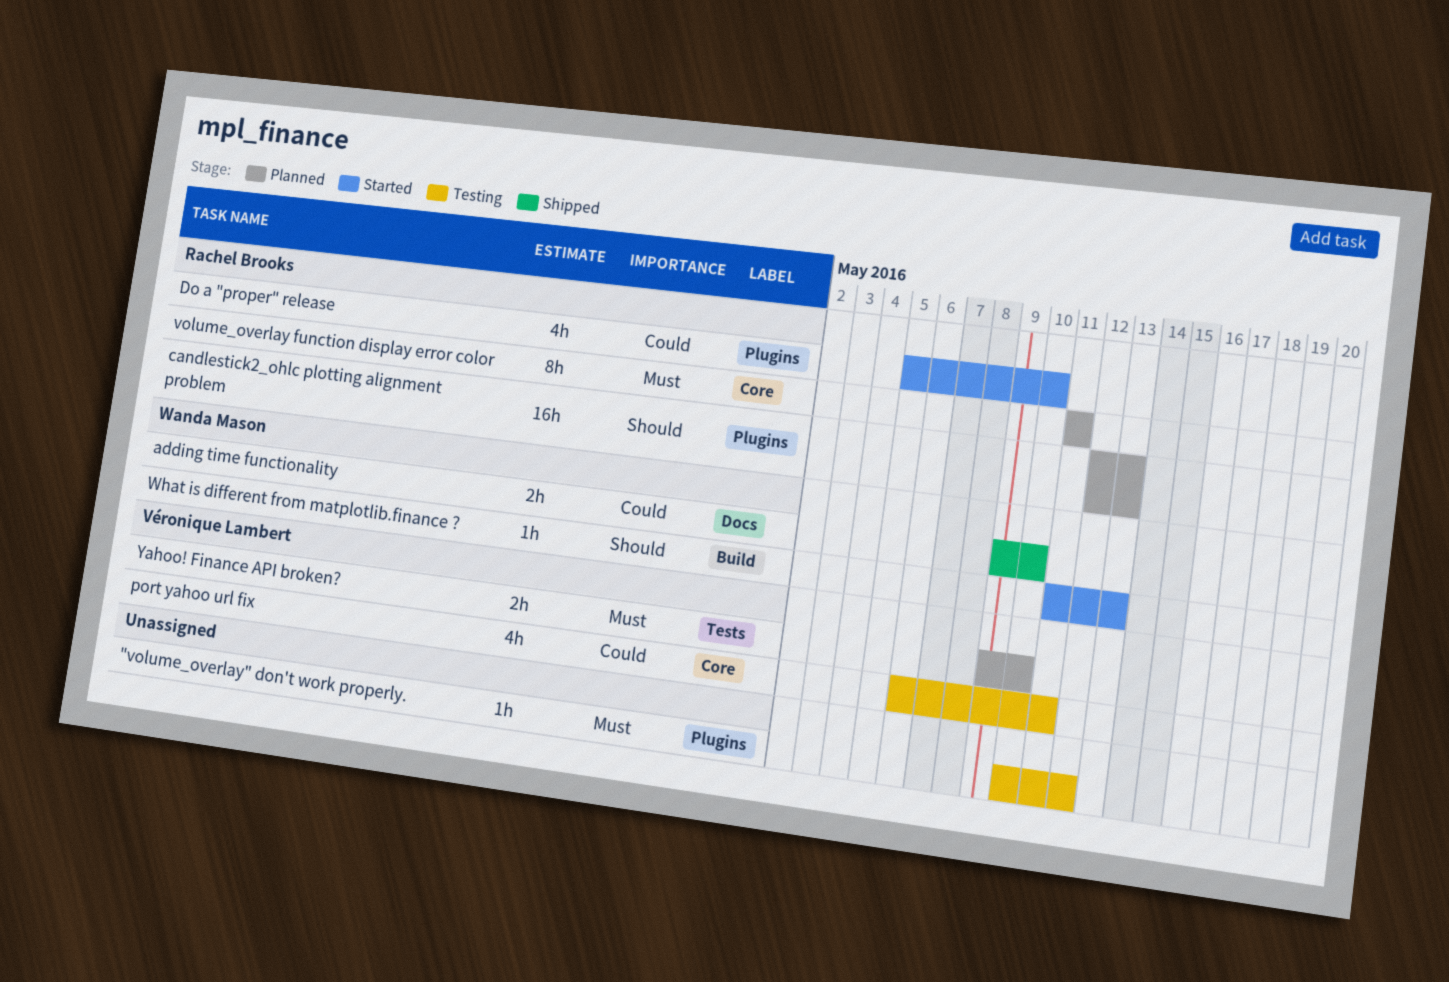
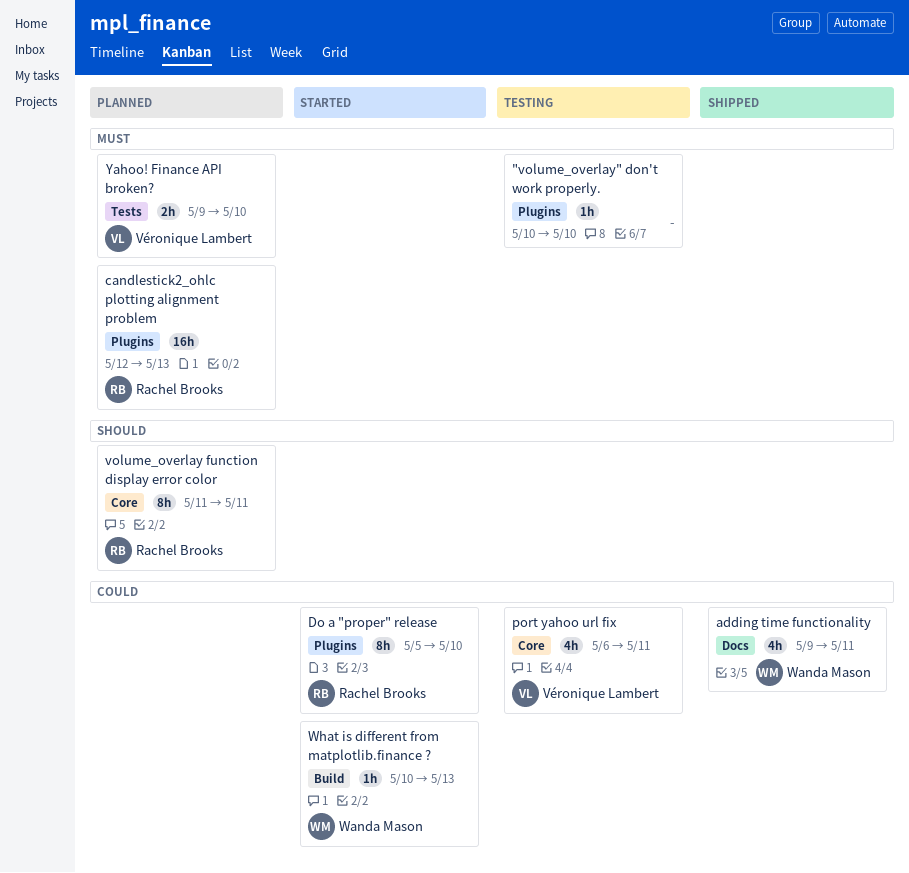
"volume_overlay" don't work properly., due: May 12 -> May 10
adding time functionality, estimate: 2h -> 4h
adding time functionality, due: May 10 -> May 11
candlestick2_ohlc plotting alignment problem, priority: Should -> Must
Do a "proper" release, estimate: 4h -> 8h
volume_overlay function display error color, priority: Must -> Should
What is different from matplotlib.finance ?, priority: Should -> Could
What is different from matplotlib.finance ?, start: May 11 -> May 10

